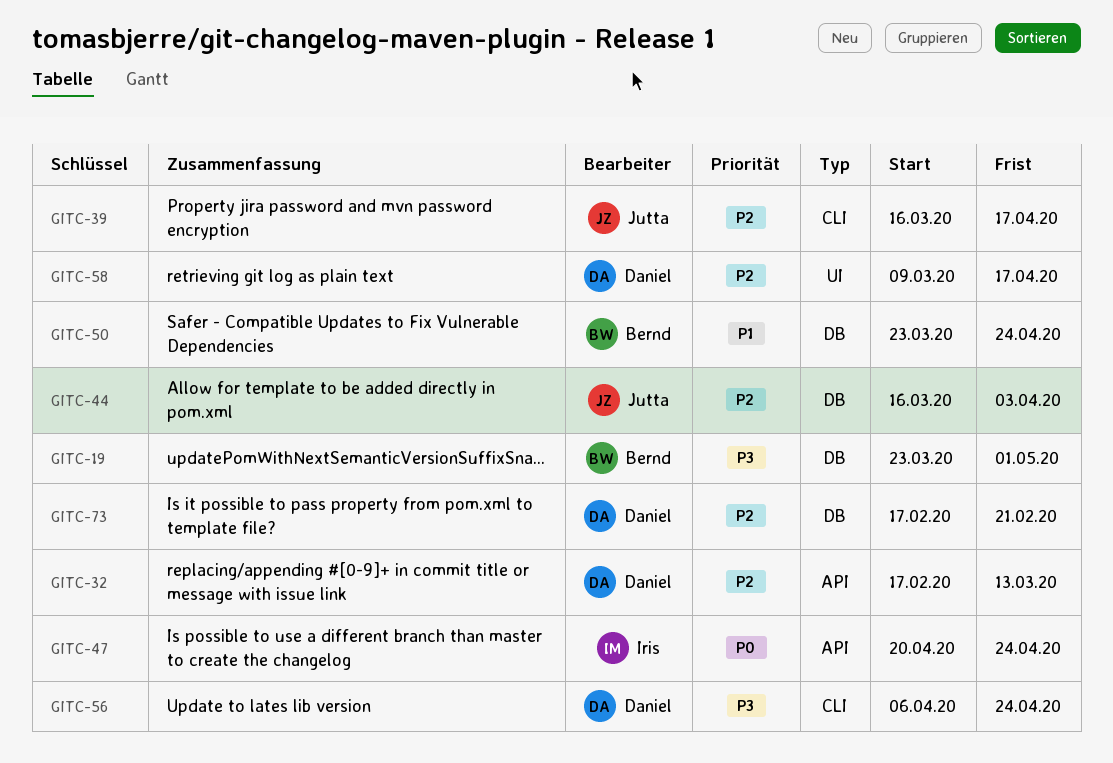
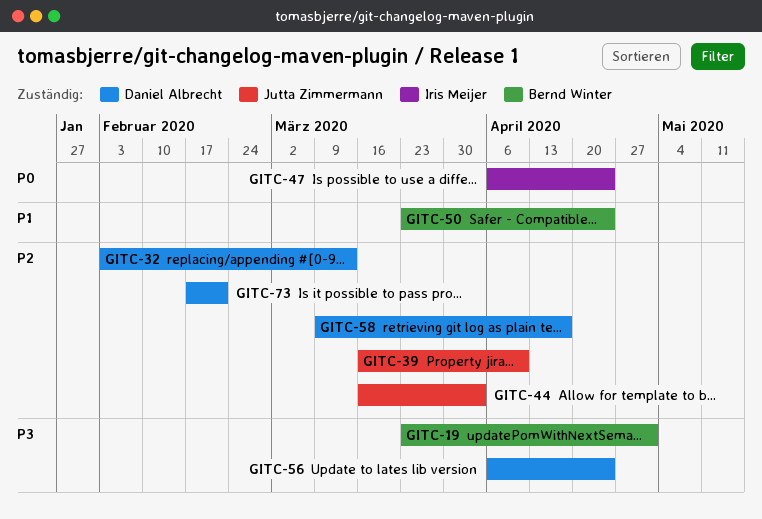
GITC-32, start: Feb 17 -> Feb 3
GITC-39, due: Apr 17 -> Apr 10
GITC-47, start: Apr 20 -> Apr 6

